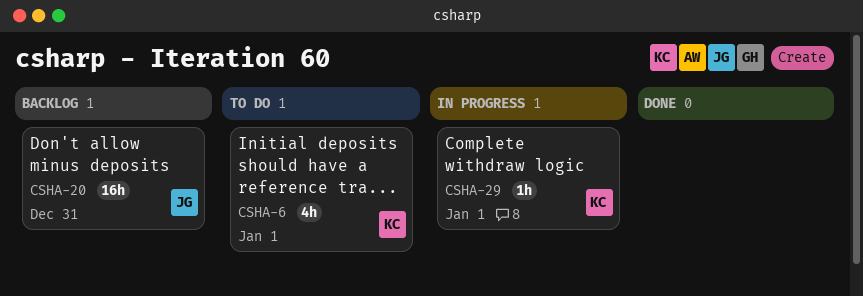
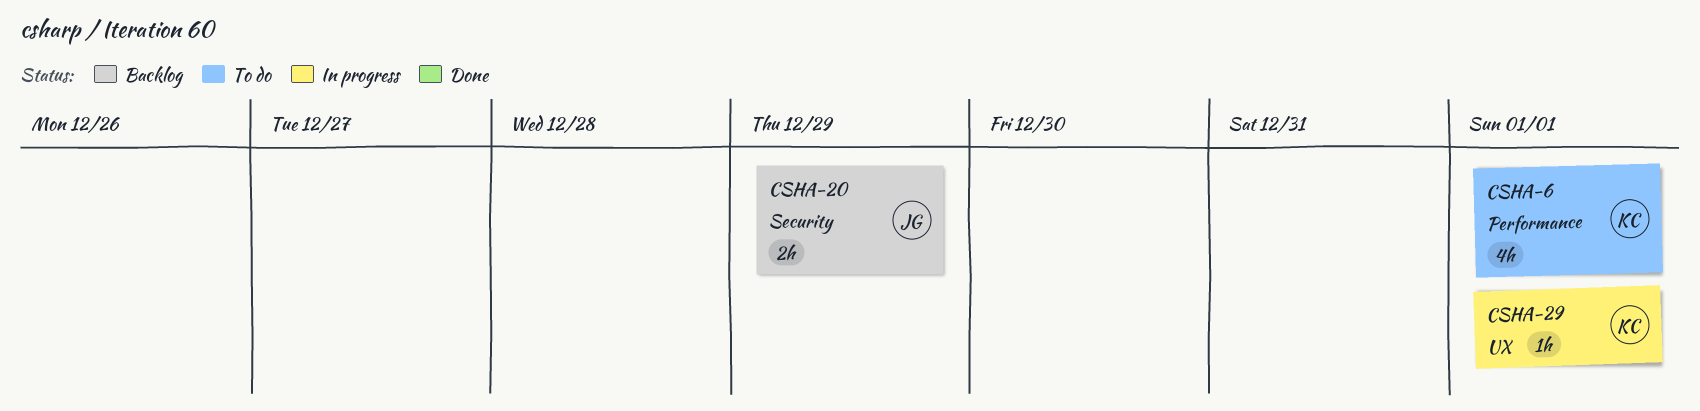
CSHA-20, estimate: 16h -> 2h
CSHA-20, due: Dec 31 -> Dec 29

